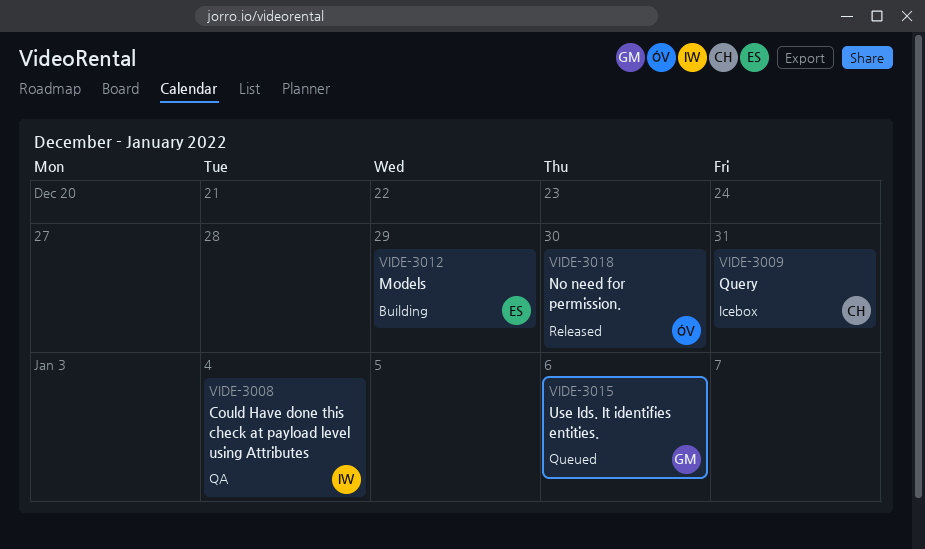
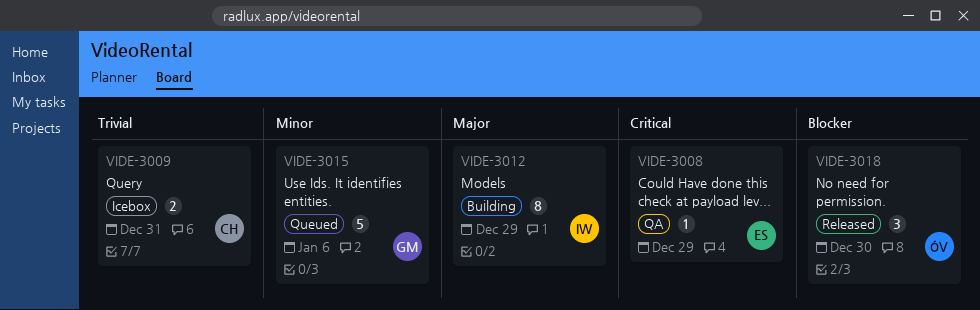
VIDE-3008, owner: IW -> ES
VIDE-3008, due: Jan 4 -> Dec 29
VIDE-3012, owner: ES -> IW

